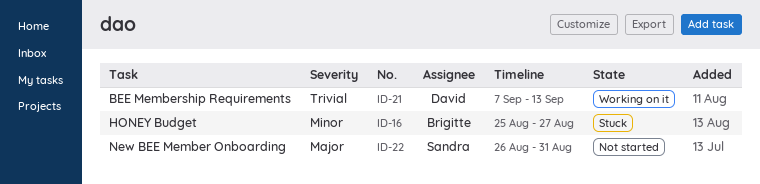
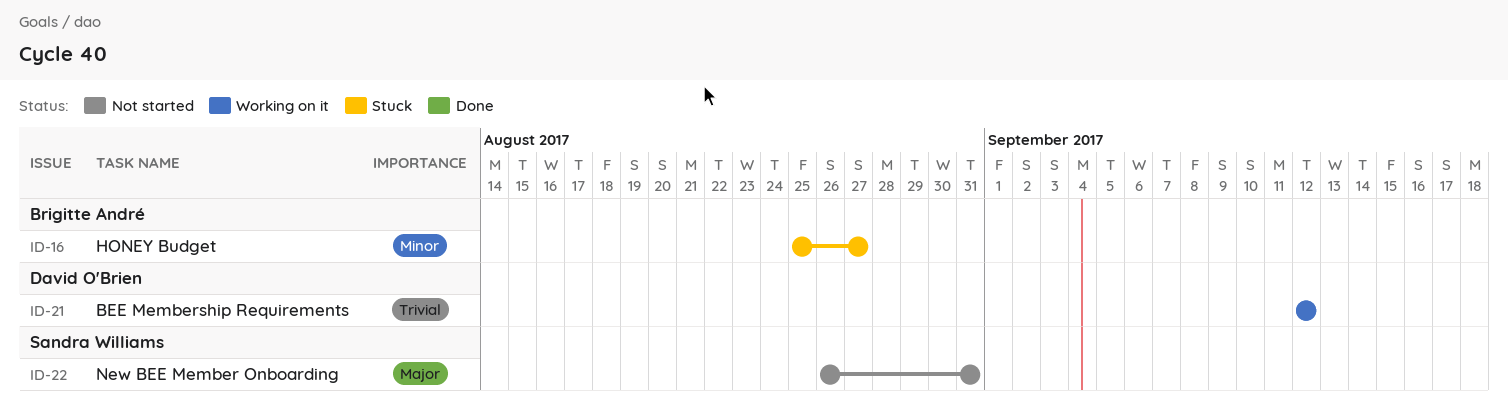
ID-21, start: Sep 7 -> Sep 12
ID-21, due: Sep 13 -> Sep 12

